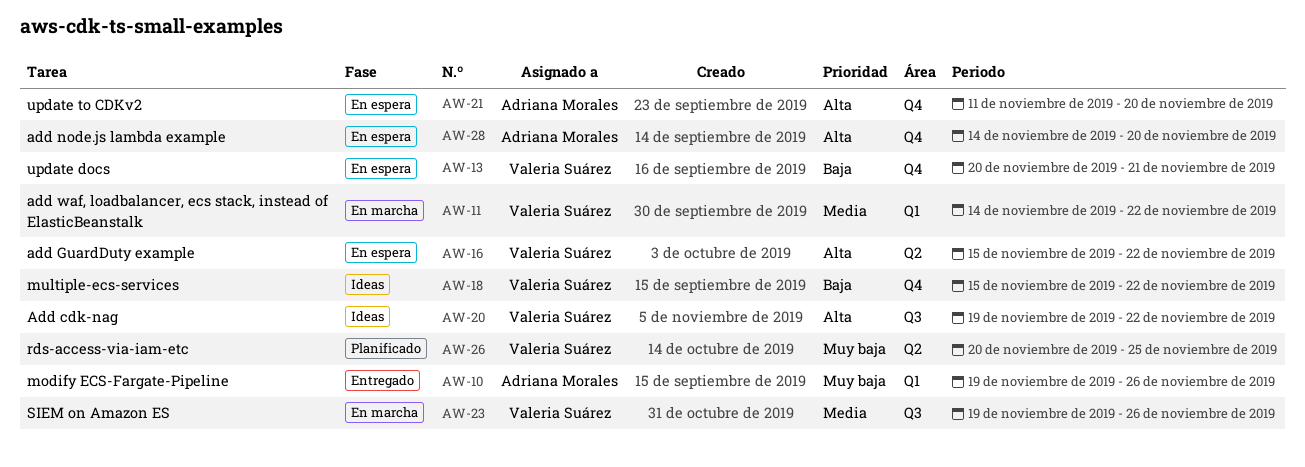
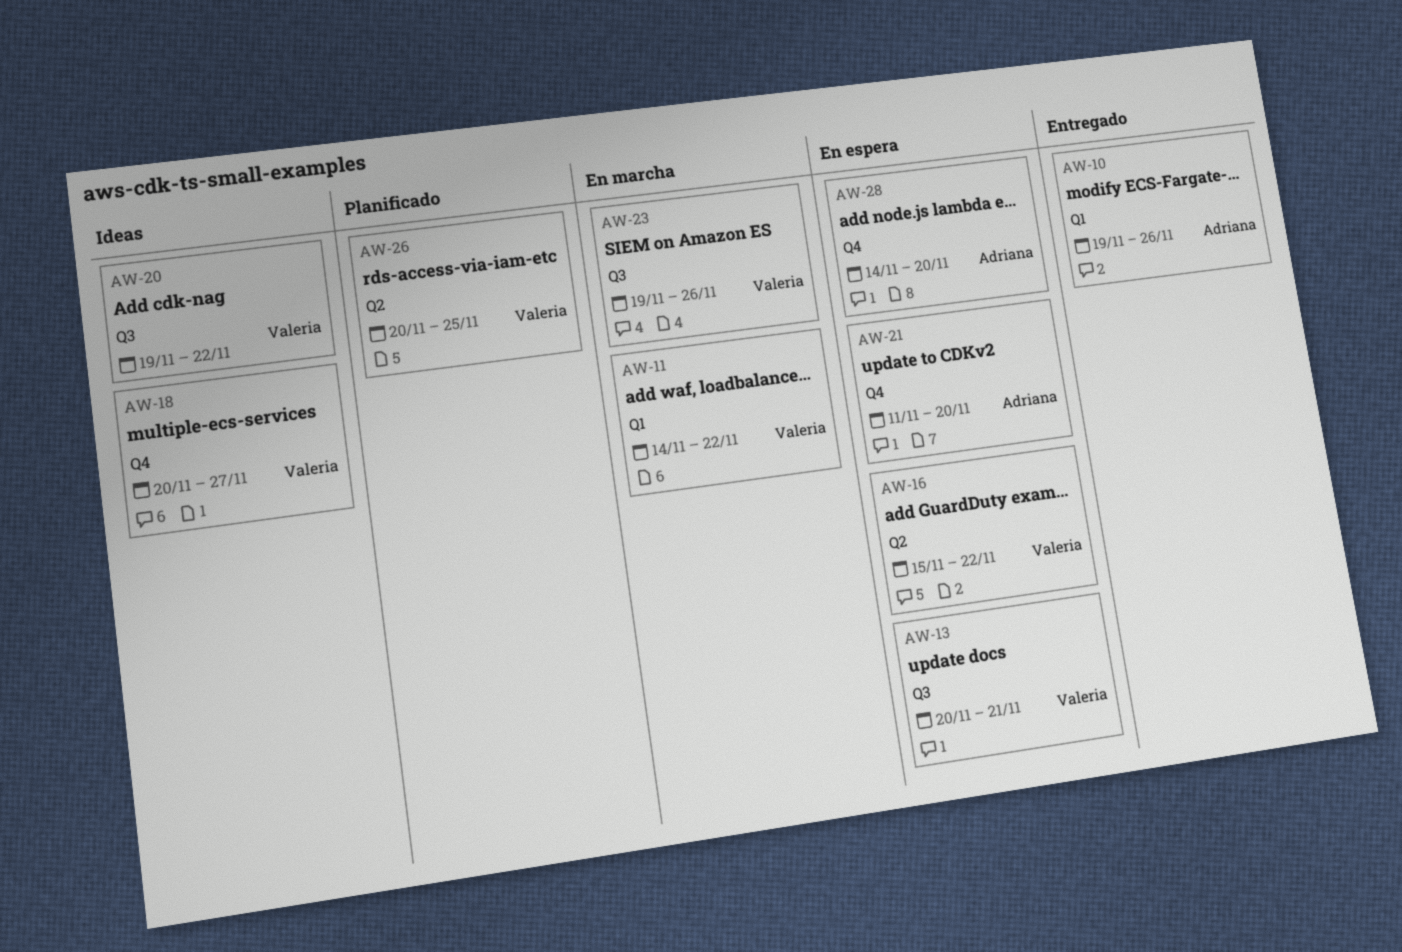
AW-13, label: Q4 -> Q3
AW-18, start: Nov 15 -> Nov 20
AW-18, due: Nov 22 -> Nov 27

